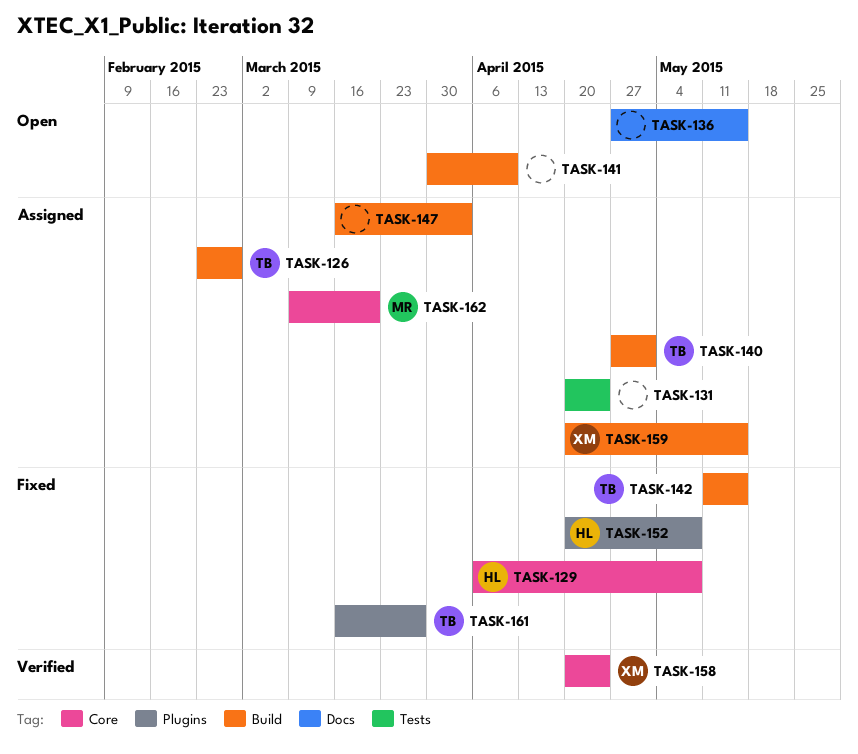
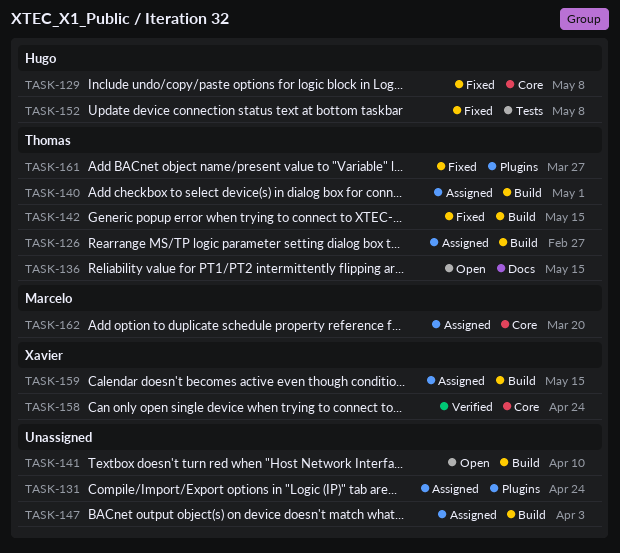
TASK-131, label: Tests -> Plugins
TASK-136, owner: none -> Thomas
TASK-152, label: Plugins -> Tests

